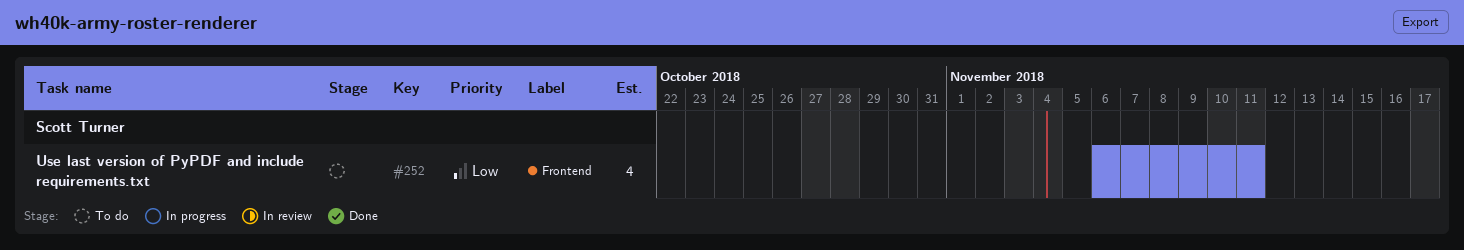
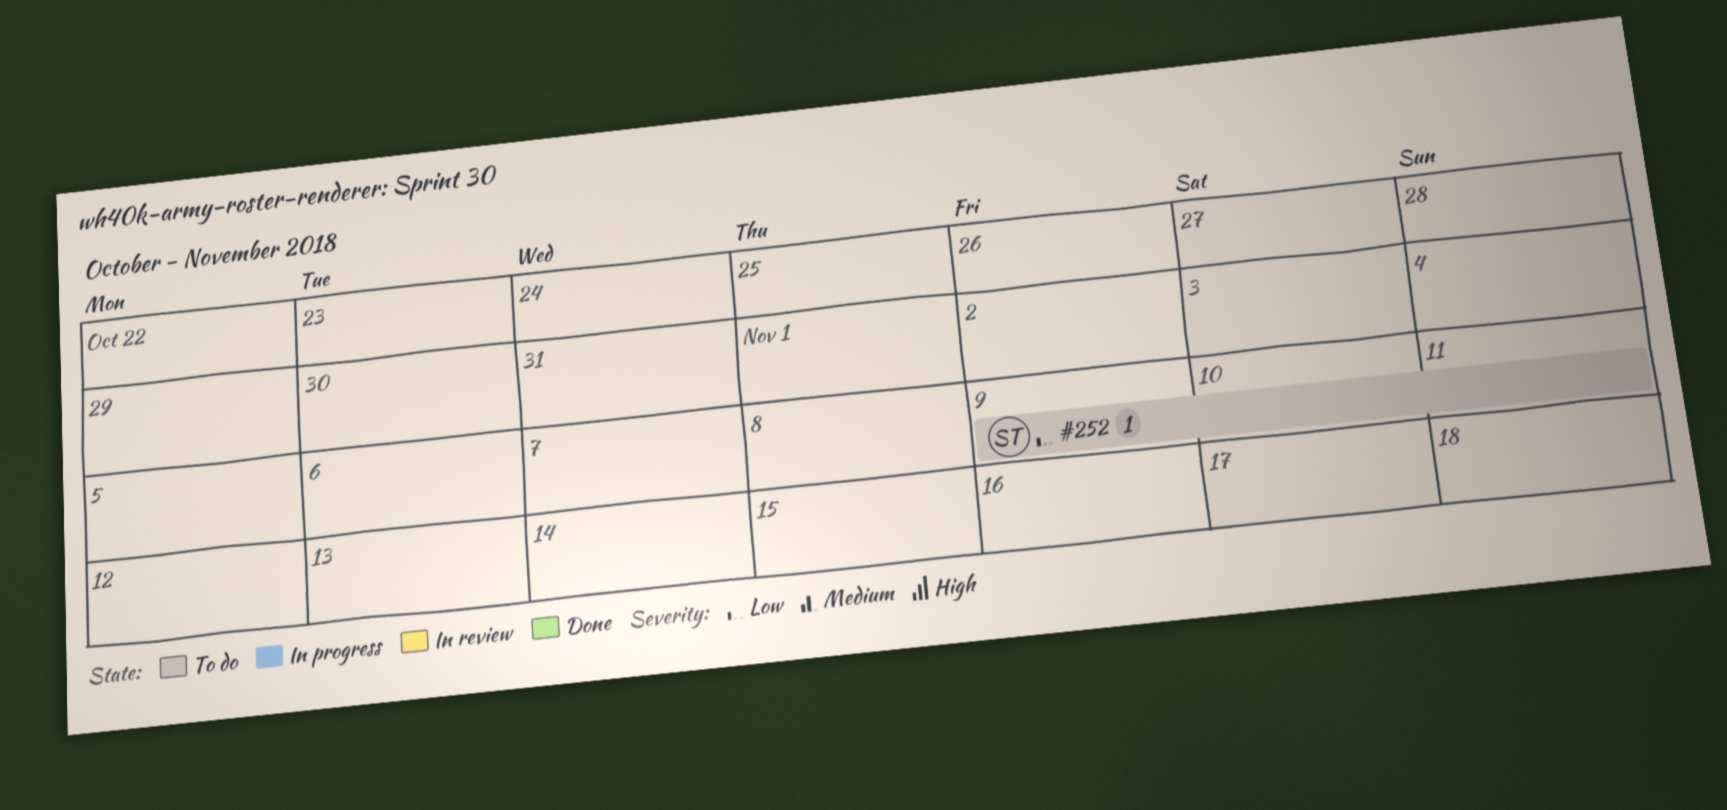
#252, estimate: 4 -> 1
#252, start: Nov 6 -> Nov 9

